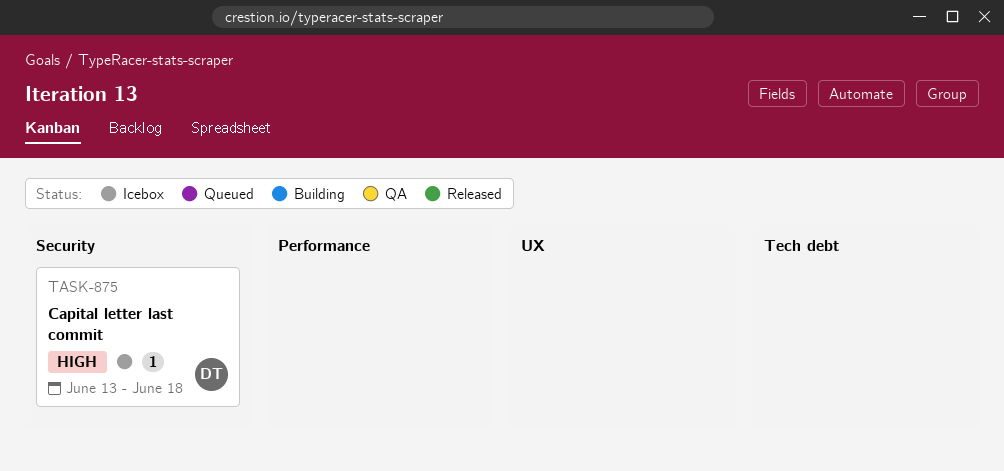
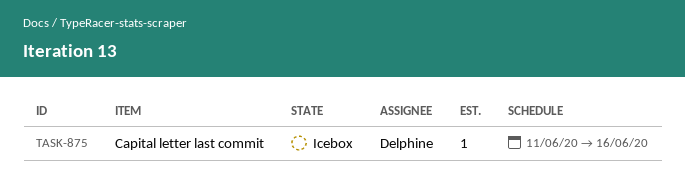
TASK-875, start: Jun 13 -> Jun 11
TASK-875, due: Jun 18 -> Jun 16

